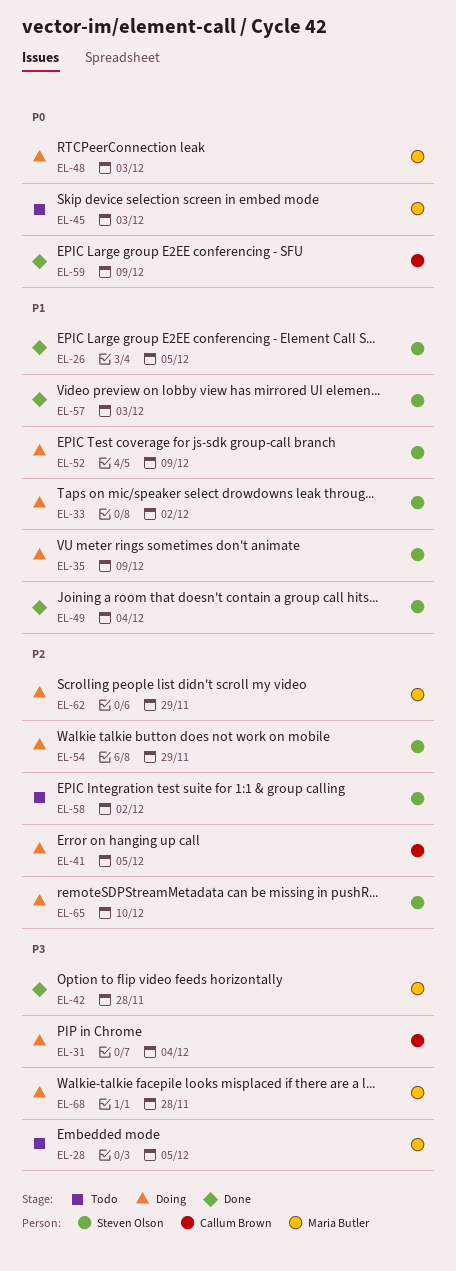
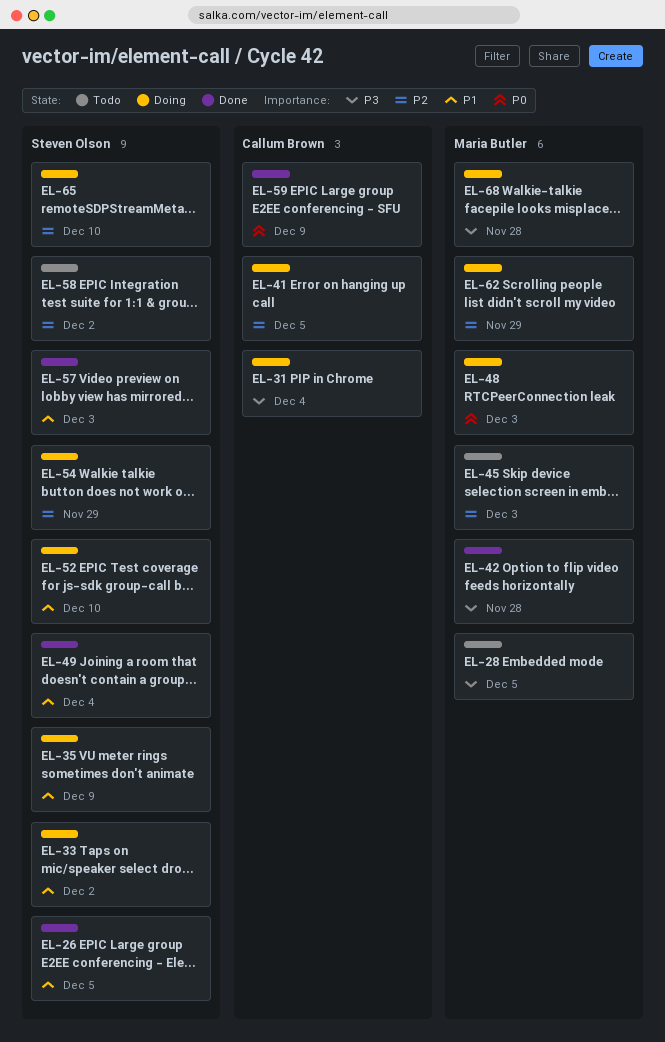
EL-45, priority: P0 -> P2
EL-52, due: Dec 9 -> Dec 10

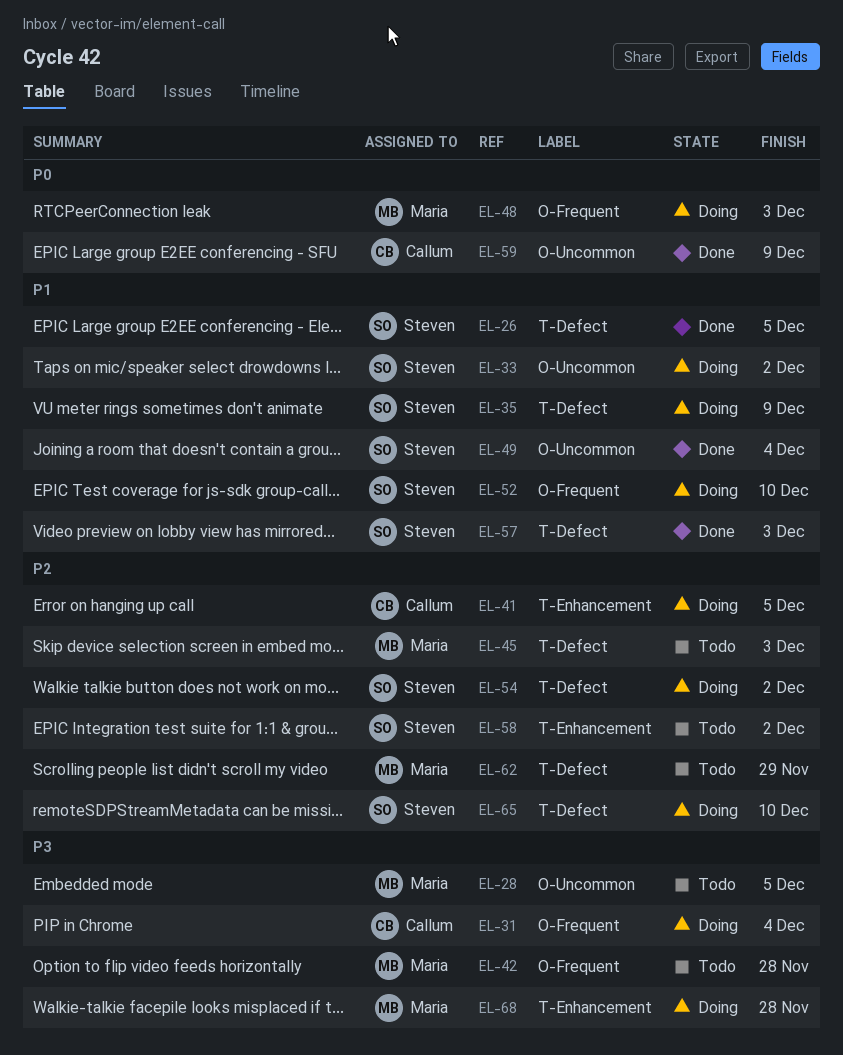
EL-42, status: Done -> Todo
EL-54, due: Nov 29 -> Dec 2
EL-62, status: Doing -> Todo

